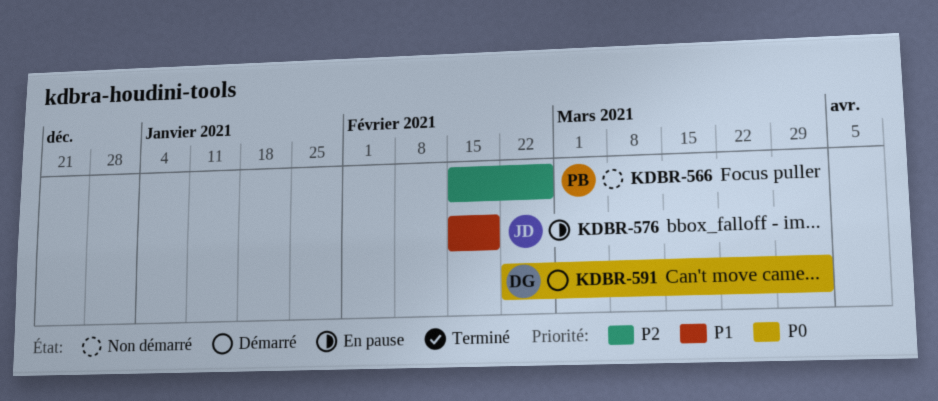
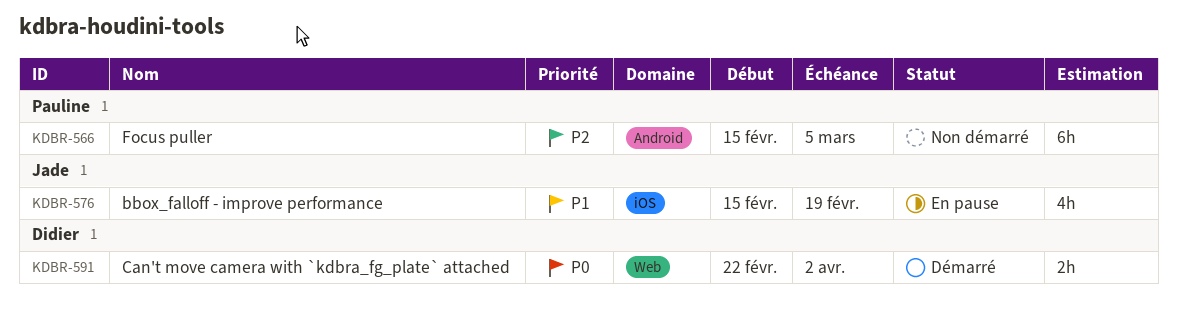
KDBR-566, due: Feb 26 -> Mar 5

